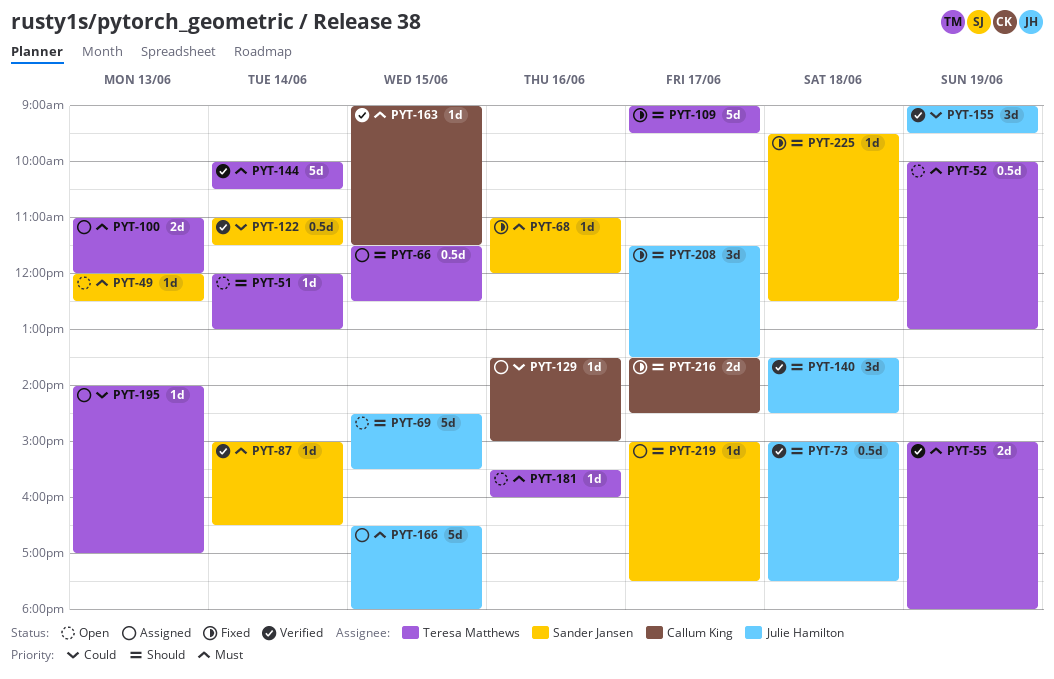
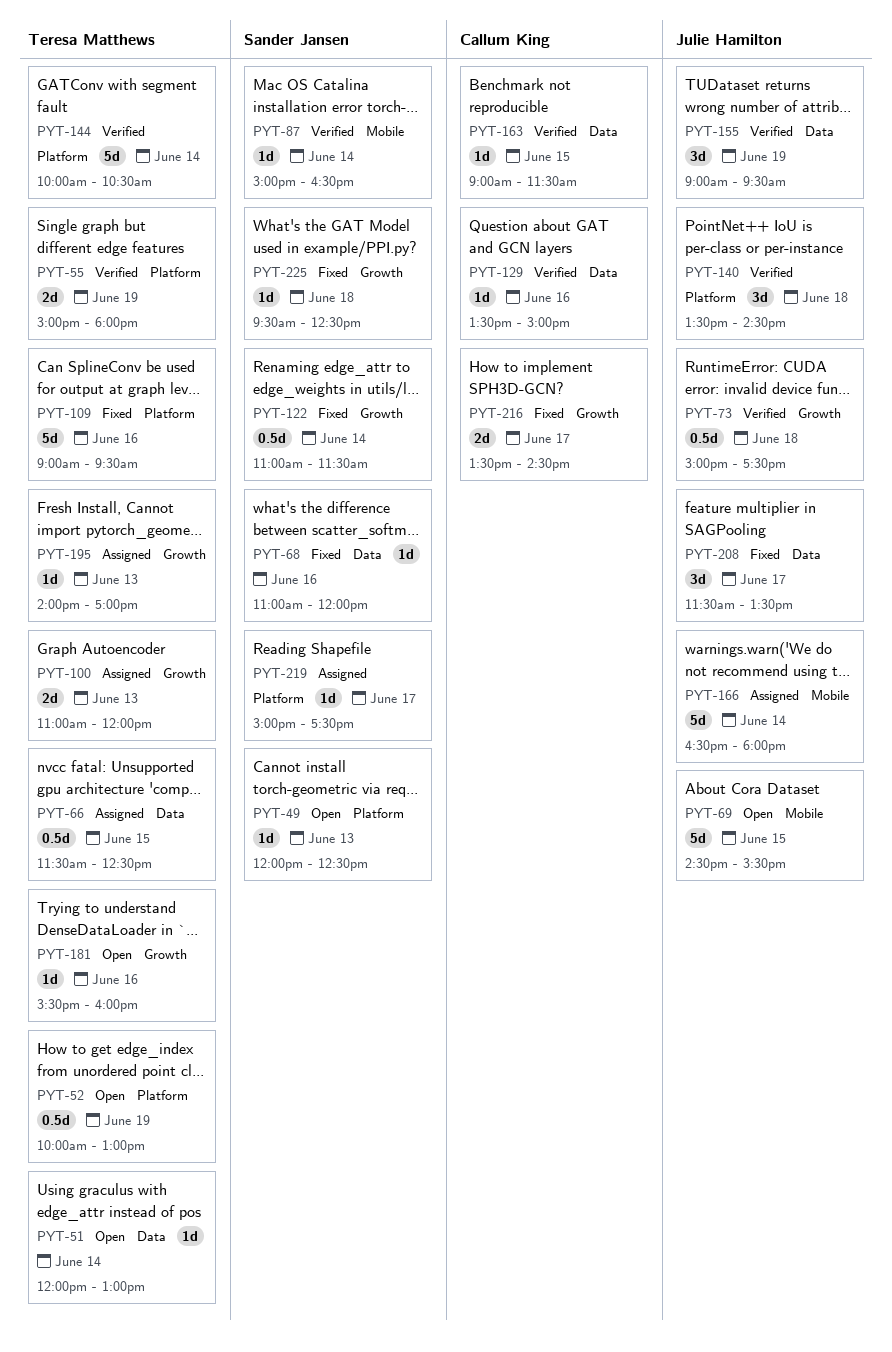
PYT-109, day: Jun 17 -> Jun 16
PYT-122, status: Verified -> Fixed
PYT-129, status: Assigned -> Verified
PYT-166, day: Jun 15 -> Jun 14

